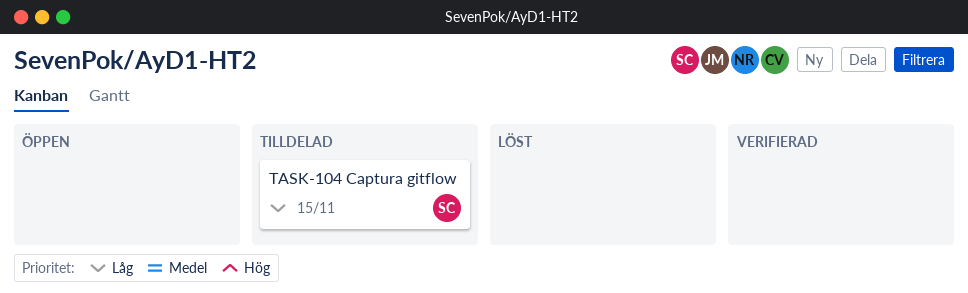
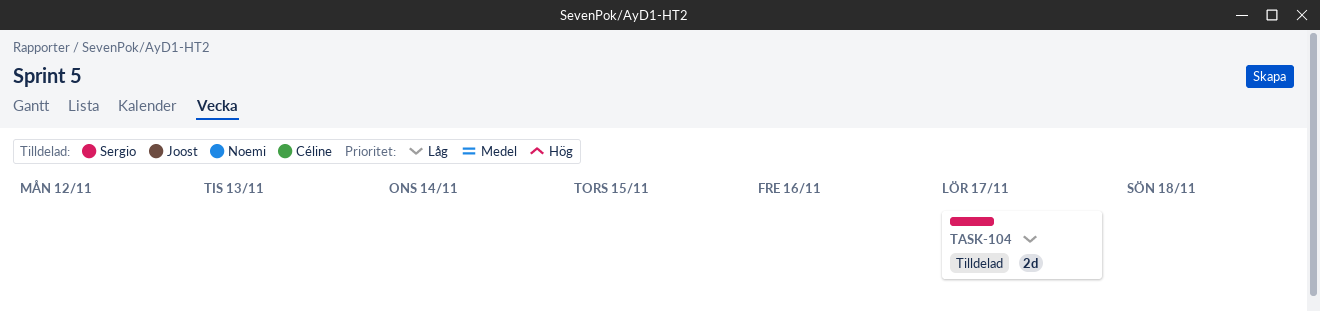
TASK-104, due: Nov 15 -> Nov 17

